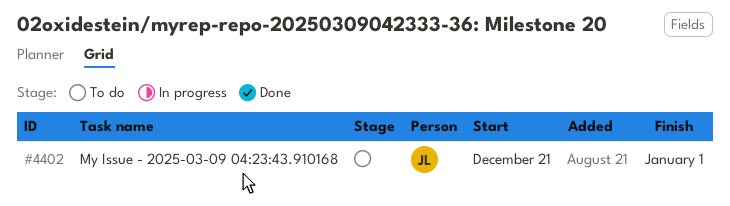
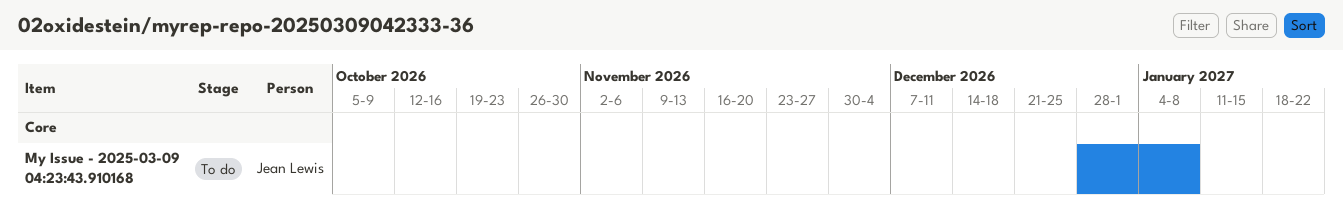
My Issue - 2025-03-09 04:23:43.910168, start: Dec 21 -> Dec 28
My Issue - 2025-03-09 04:23:43.910168, due: Jan 1 -> Jan 8

